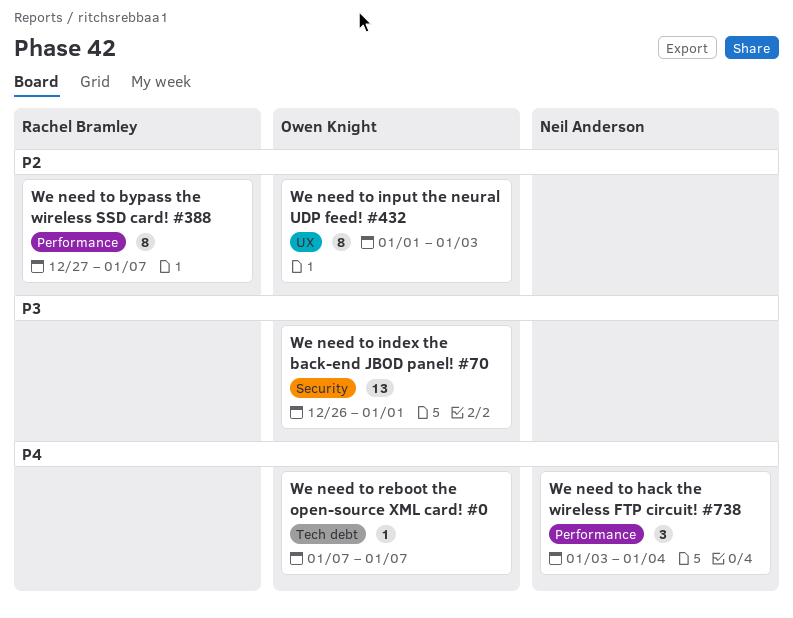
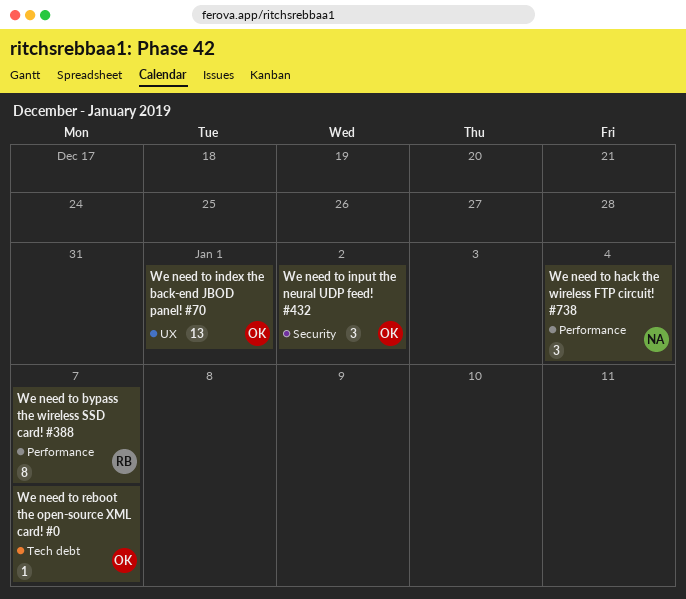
We need to index the back-end JBOD panel! #70, label: Security -> UX
We need to input the neural UDP feed! #432, label: UX -> Security
We need to input the neural UDP feed! #432, estimate: 8 -> 3
We need to input the neural UDP feed! #432, due: Jan 3 -> Jan 2

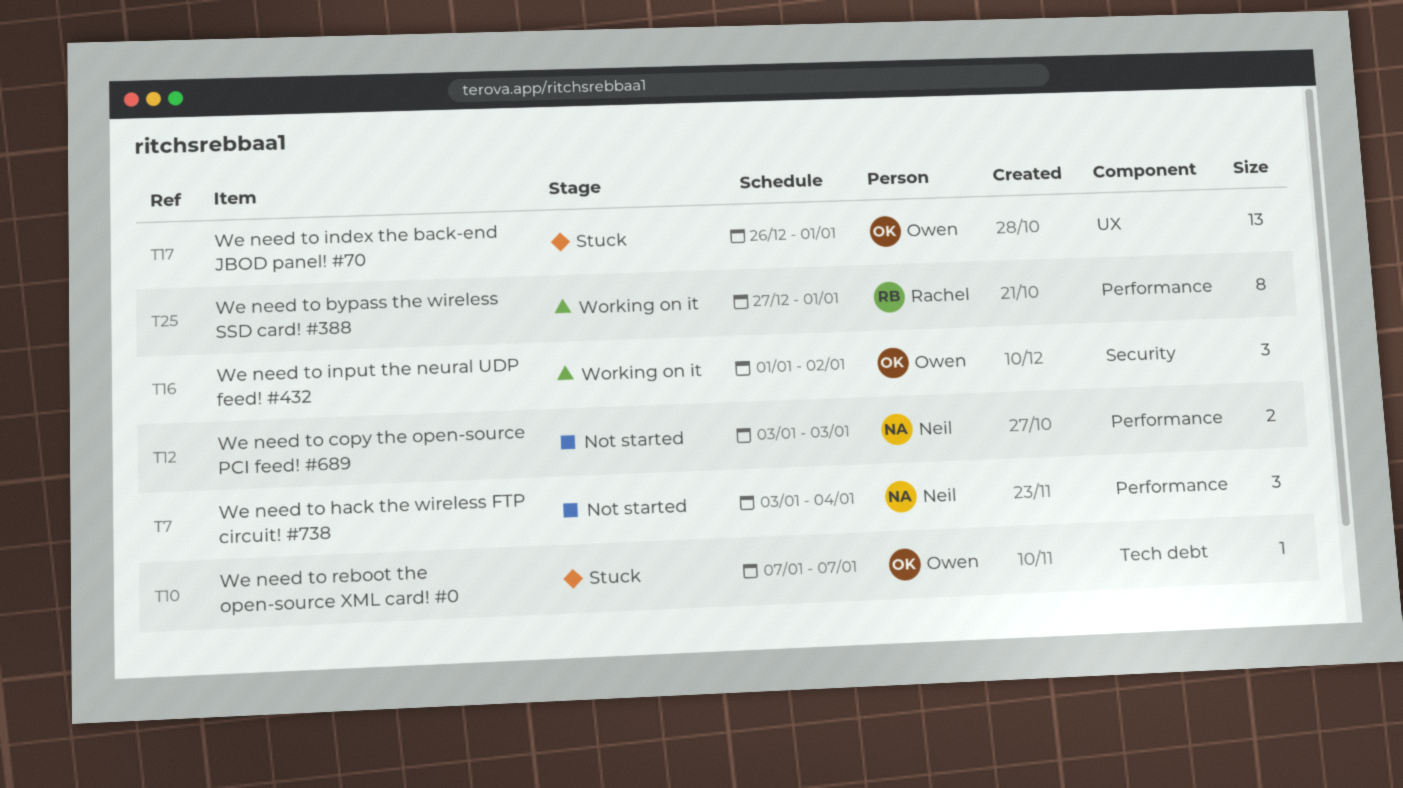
We need to bypass the wireless SSD card! #388, due: Jan 7 -> Jan 1
We need to copy the open-source PCI feed! #689: none -> present

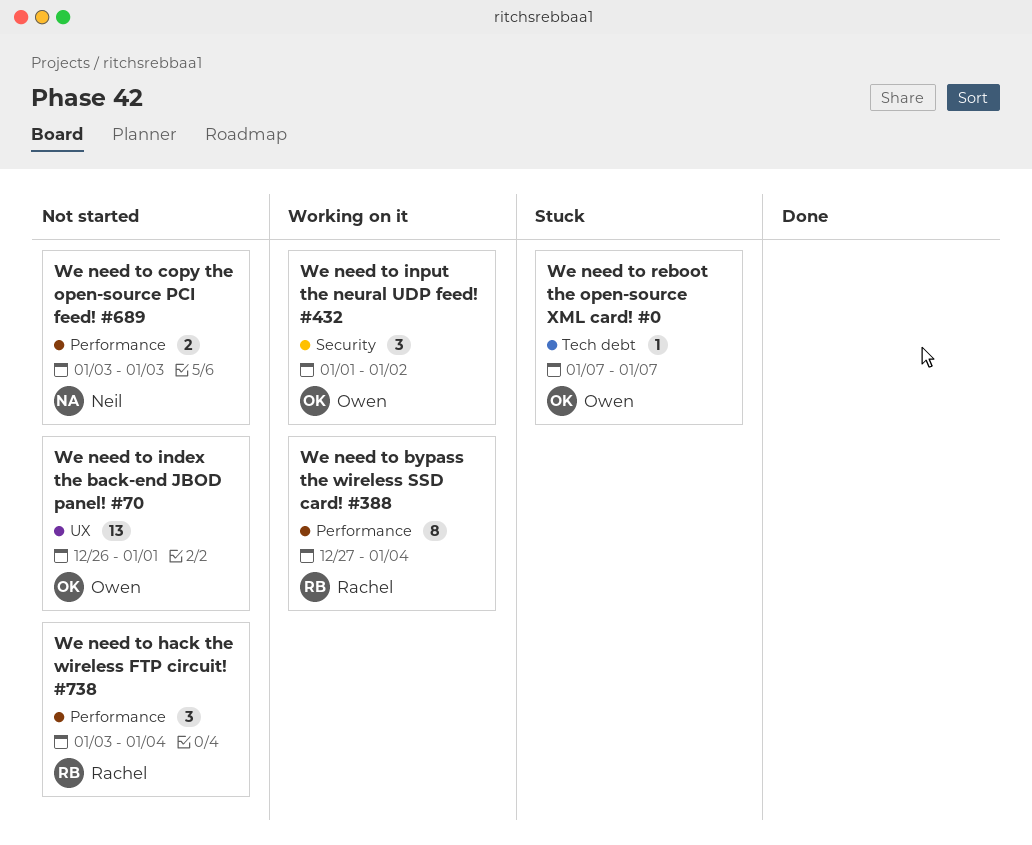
We need to bypass the wireless SSD card! #388, due: Jan 1 -> Jan 4
We need to hack the wireless FTP circuit! #738, owner: Neil -> Rachel
We need to index the back-end JBOD panel! #70, status: Stuck -> Not started

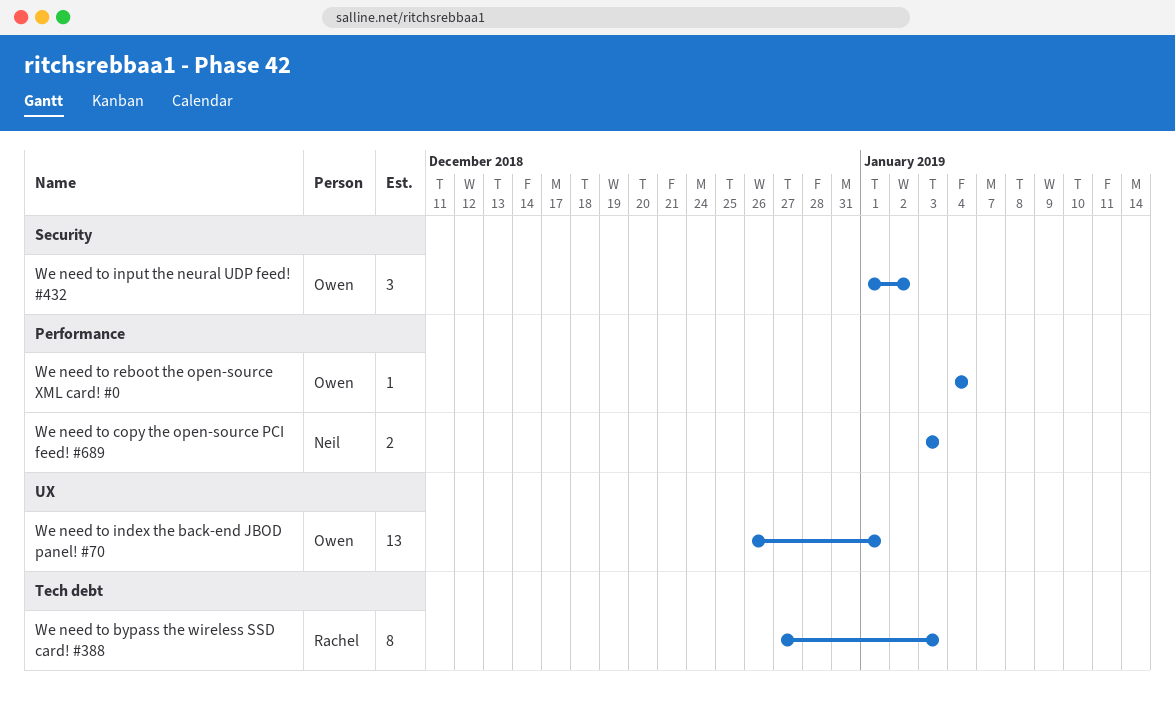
We need to bypass the wireless SSD card! #388, label: Performance -> Tech debt
We need to bypass the wireless SSD card! #388, due: Jan 4 -> Jan 3
We need to hack the wireless FTP circuit! #738: present -> none
We need to reboot the open-source XML card! #0, label: Tech debt -> Performance
We need to reboot the open-source XML card! #0, start: Jan 7 -> Jan 4
We need to reboot the open-source XML card! #0, due: Jan 7 -> Jan 4

